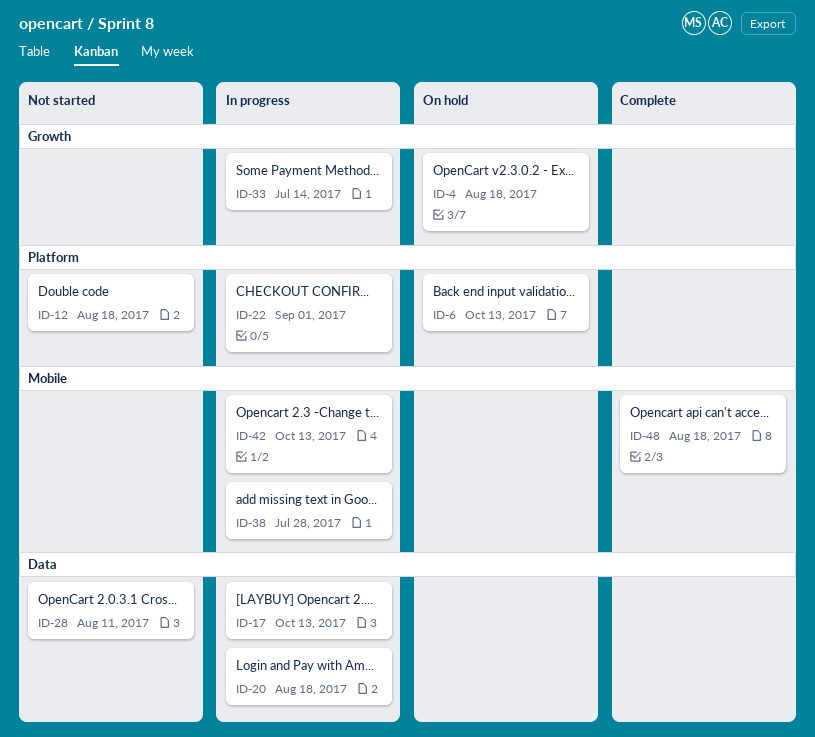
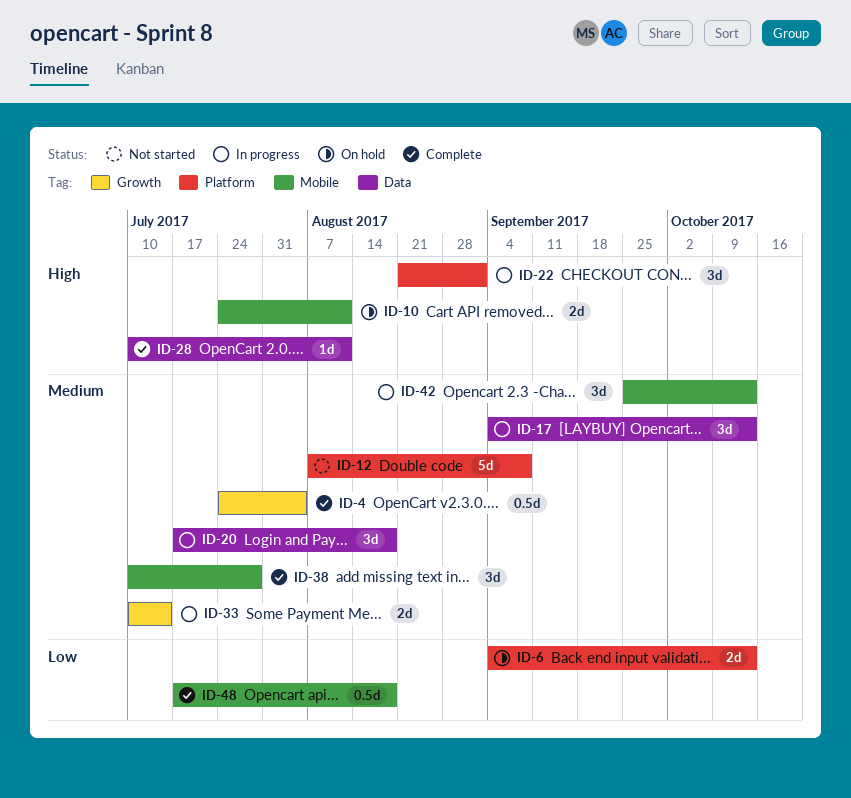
ID-4, status: On hold -> Complete
ID-4, due: Aug 18 -> Aug 4
ID-10: none -> present
ID-12, due: Aug 18 -> Sep 8
ID-28, status: Not started -> Complete
ID-38, status: In progress -> Complete

